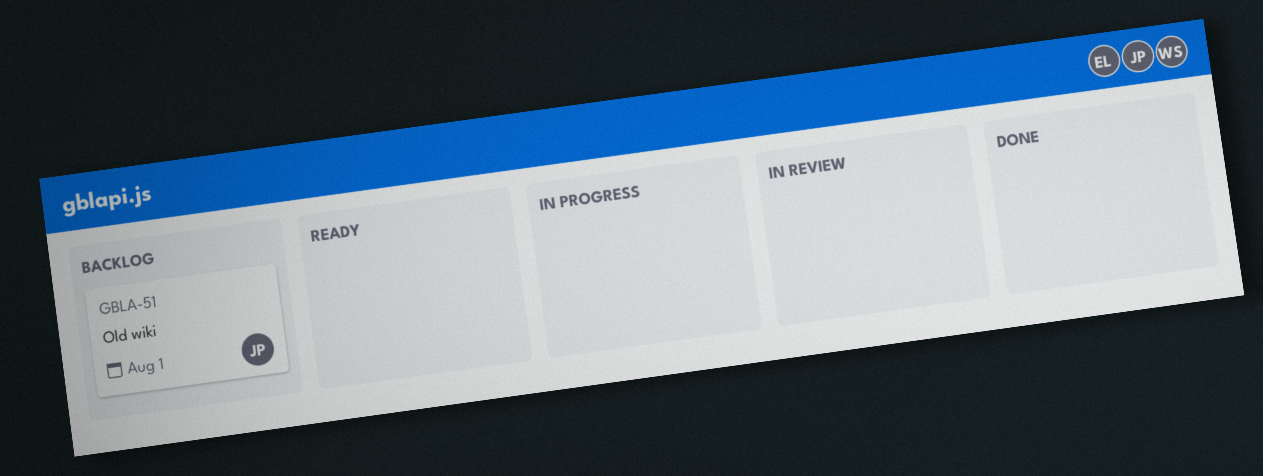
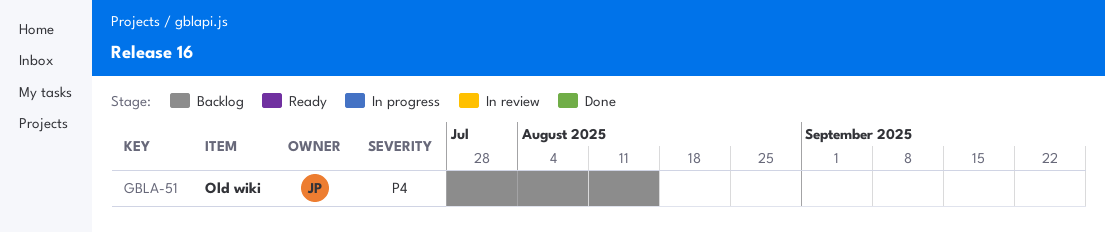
GBLA-51, due: Aug 1 -> Aug 15

